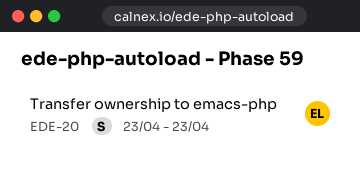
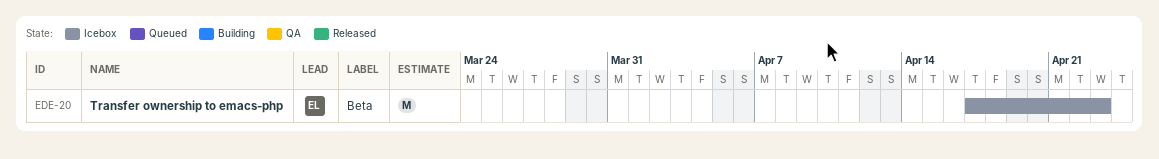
EDE-20, estimate: S -> M
EDE-20, start: Apr 23 -> Apr 17

